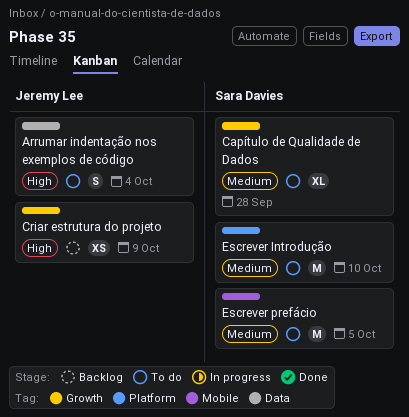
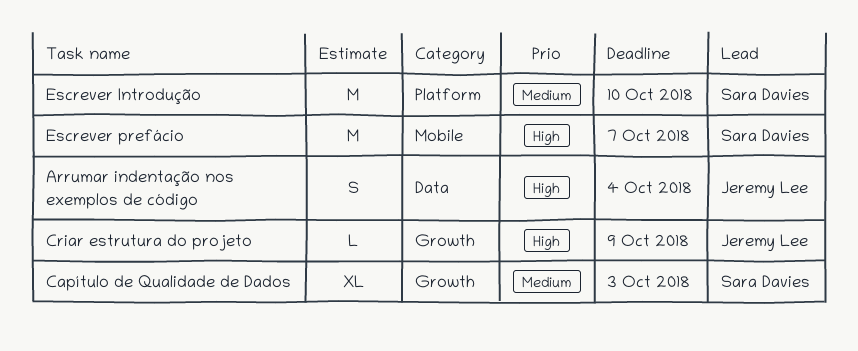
Capítulo de Qualidade de Dados, due: Sep 28 -> Oct 3
Criar estrutura do projeto, estimate: XS -> L
Escrever prefácio, priority: Medium -> High
Escrever prefácio, due: Oct 5 -> Oct 7

